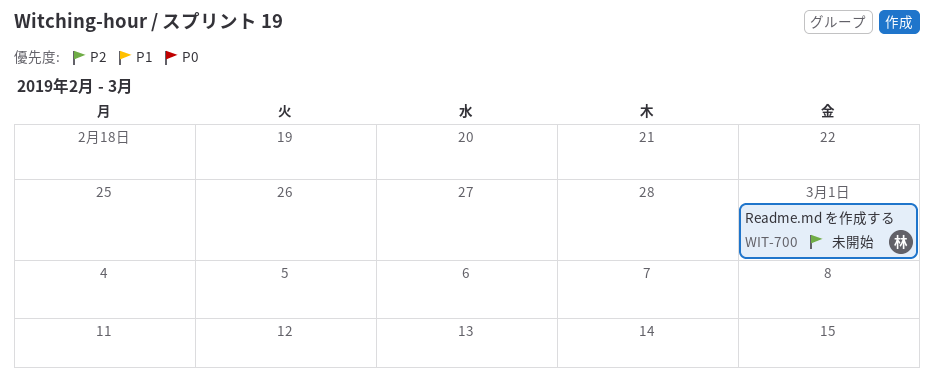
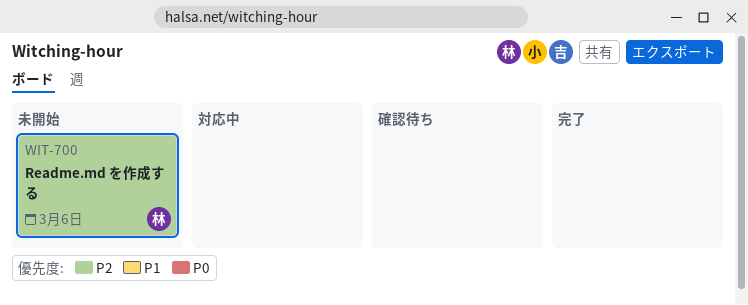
WIT-700, due: Mar 1 -> Mar 6

